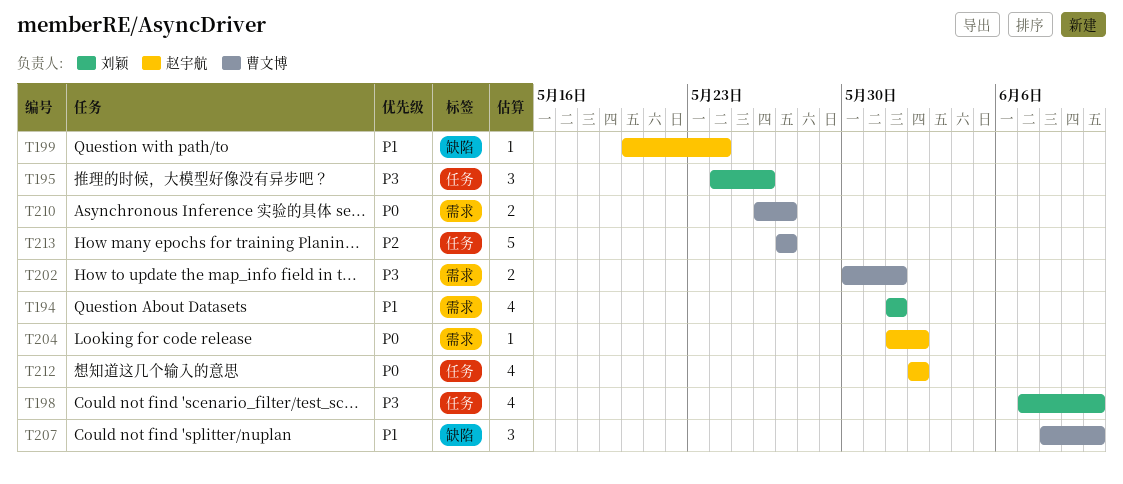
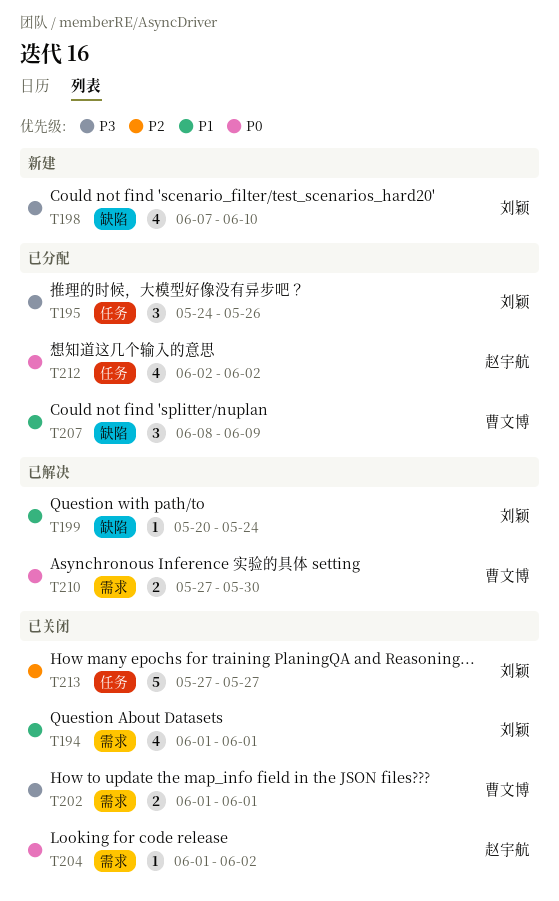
T198, label: 任务 -> 缺陷
T199, owner: 赵宇航 -> 刘颖
T202, start: May 30 -> Jun 1
T207, due: Jun 10 -> Jun 9
T210, start: May 26 -> May 27
T210, due: May 27 -> May 30
T213, owner: 曹文博 -> 刘颖

